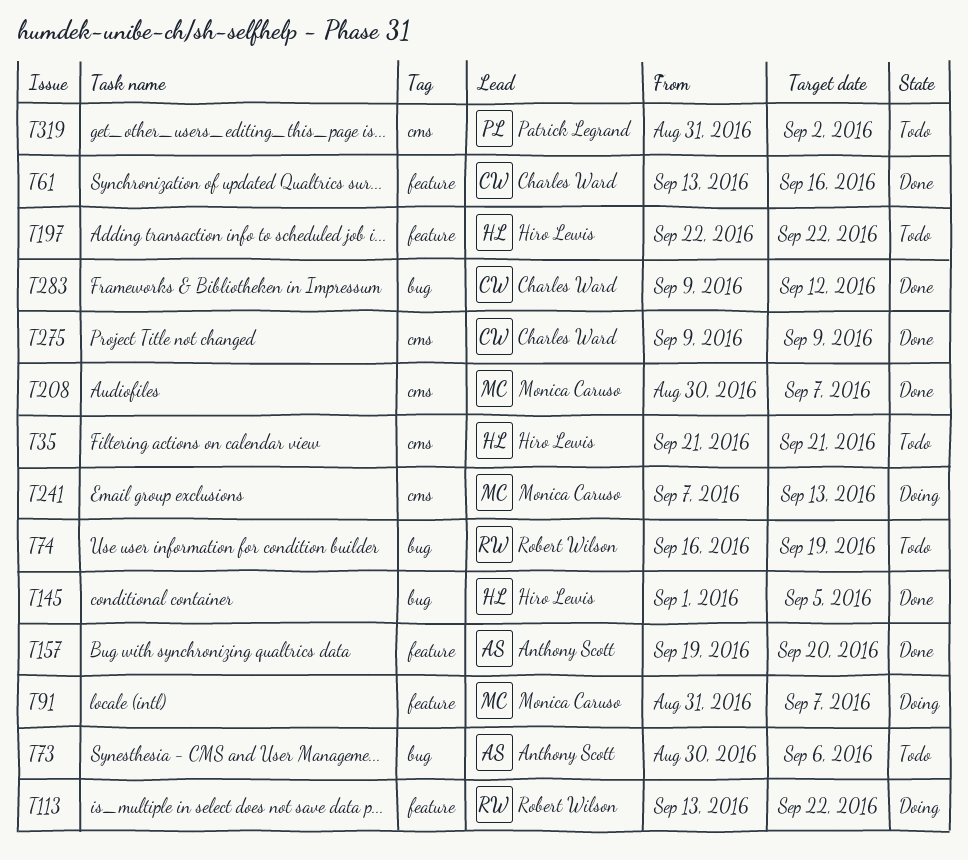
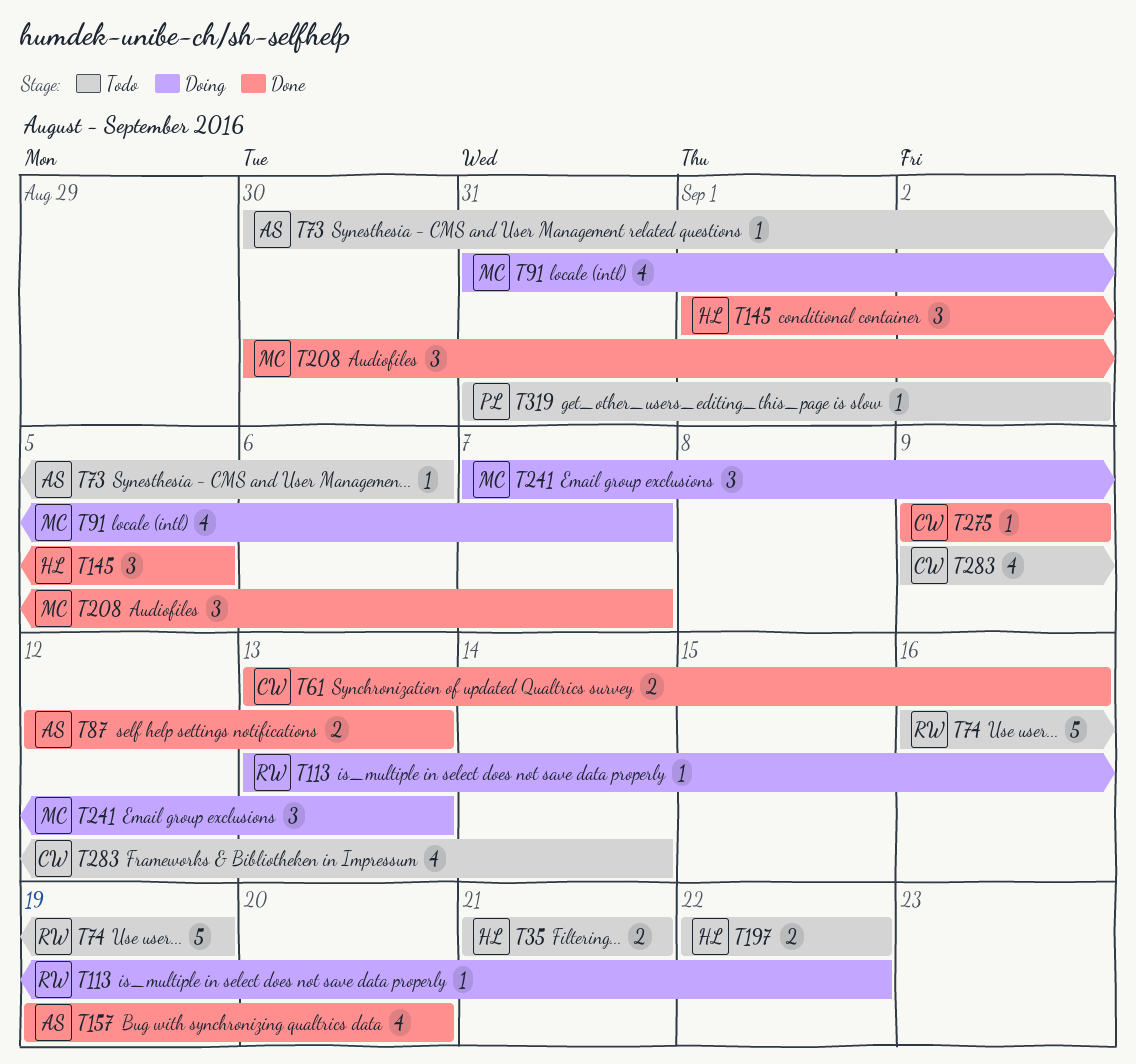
T87: none -> present
T283, status: Done -> Todo
T283, due: Sep 12 -> Sep 14

